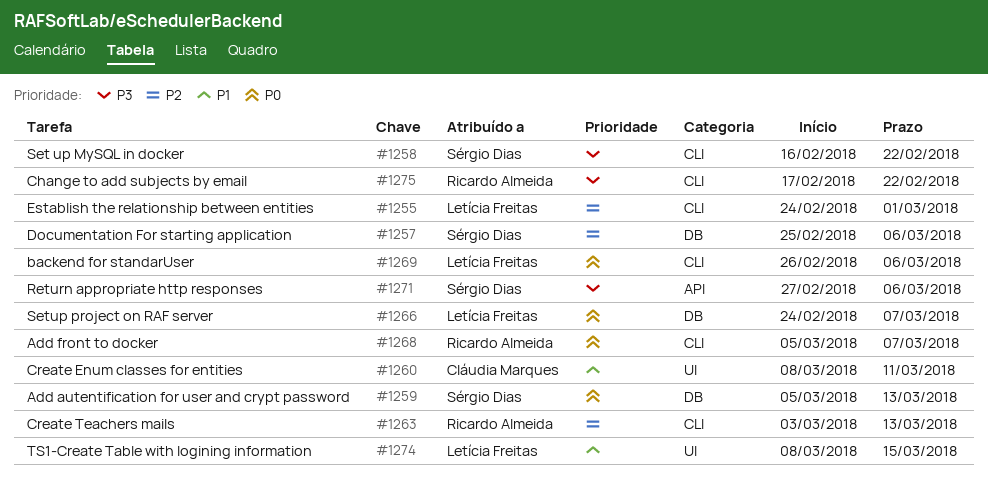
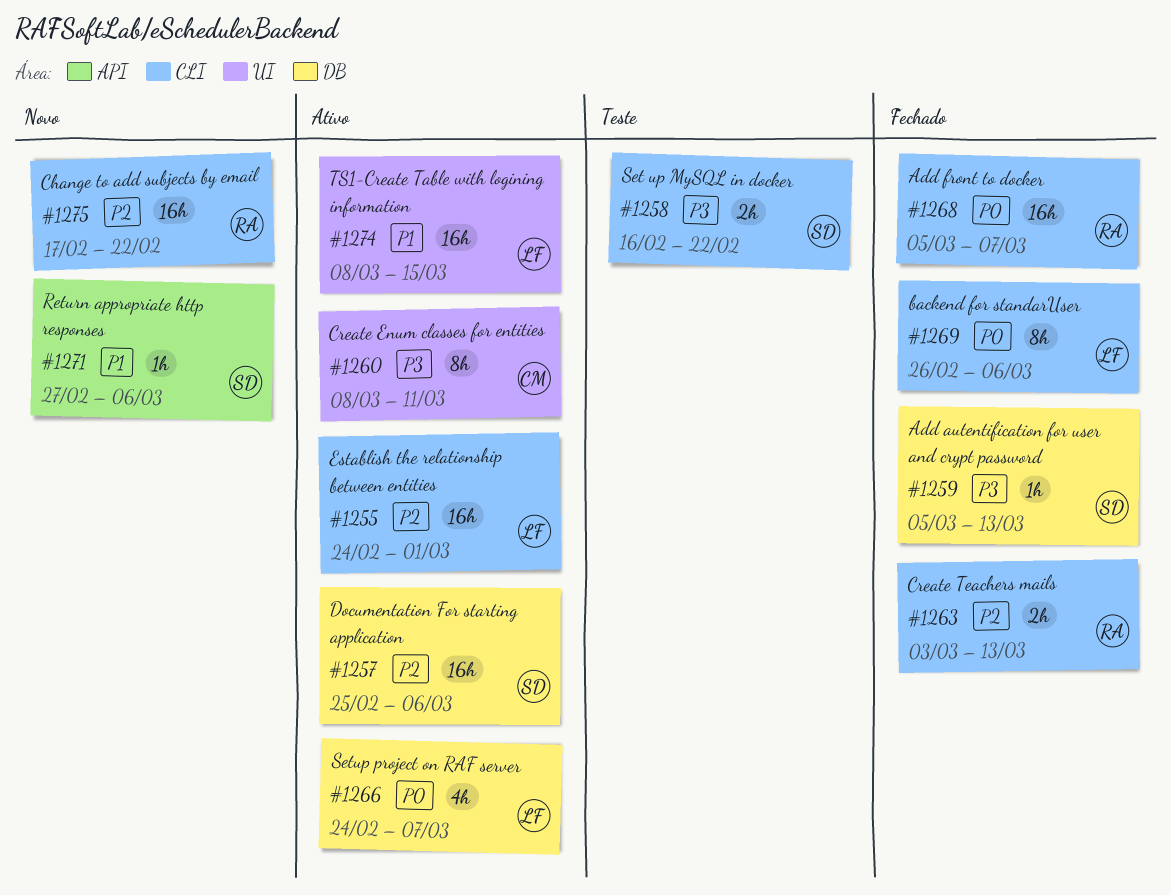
#1259, priority: P0 -> P3
#1260, priority: P1 -> P3
#1271, priority: P3 -> P1
#1275, priority: P3 -> P2

